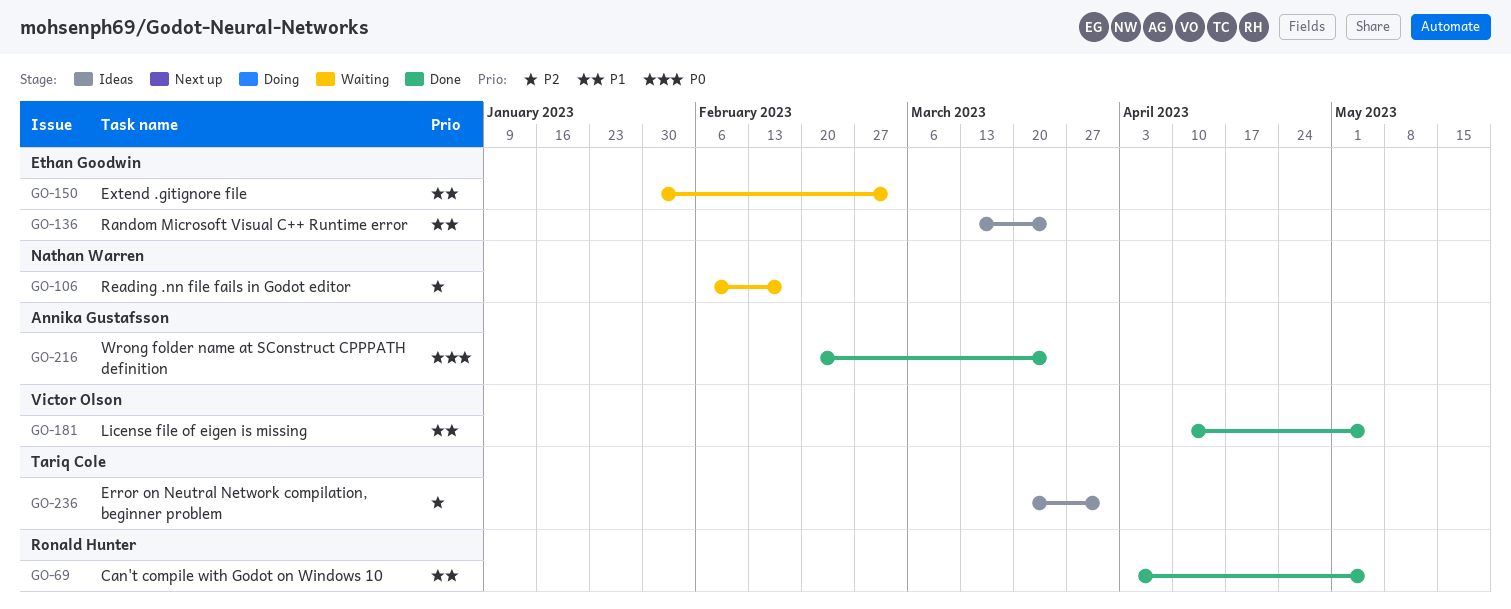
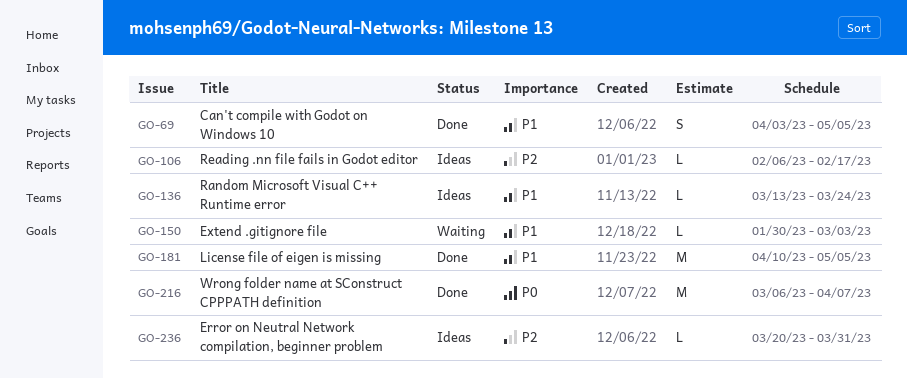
GO-106, status: Waiting -> Ideas
GO-216, start: Feb 20 -> Mar 6
GO-216, due: Mar 24 -> Apr 7

